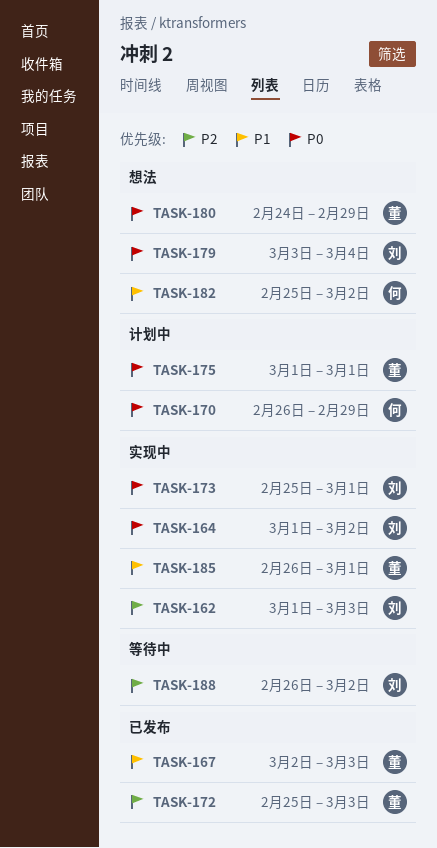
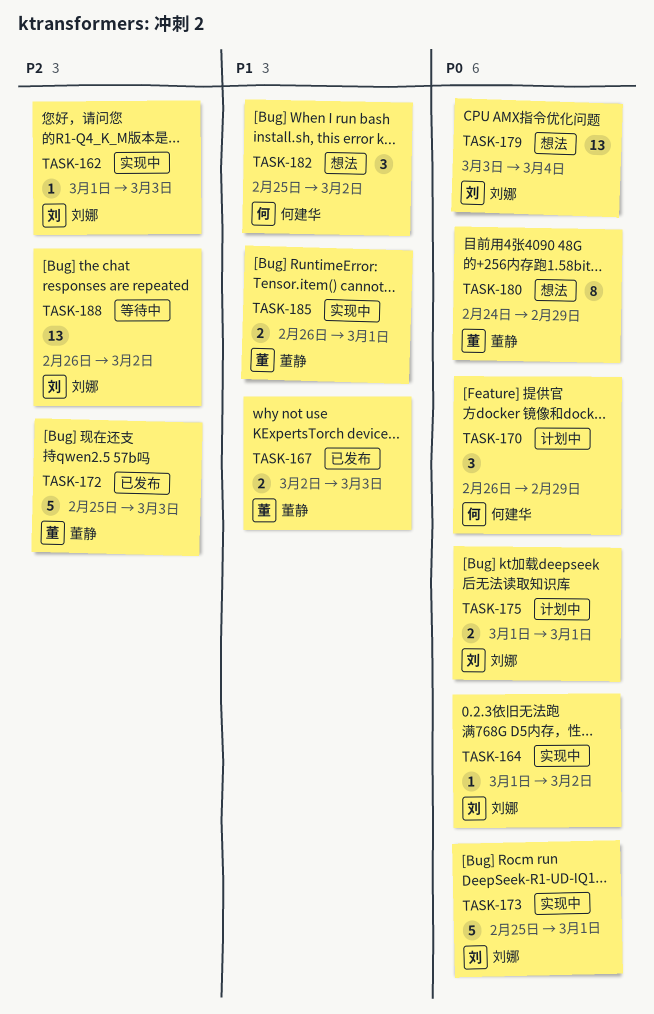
TASK-175, owner: 董静 -> 刘娜

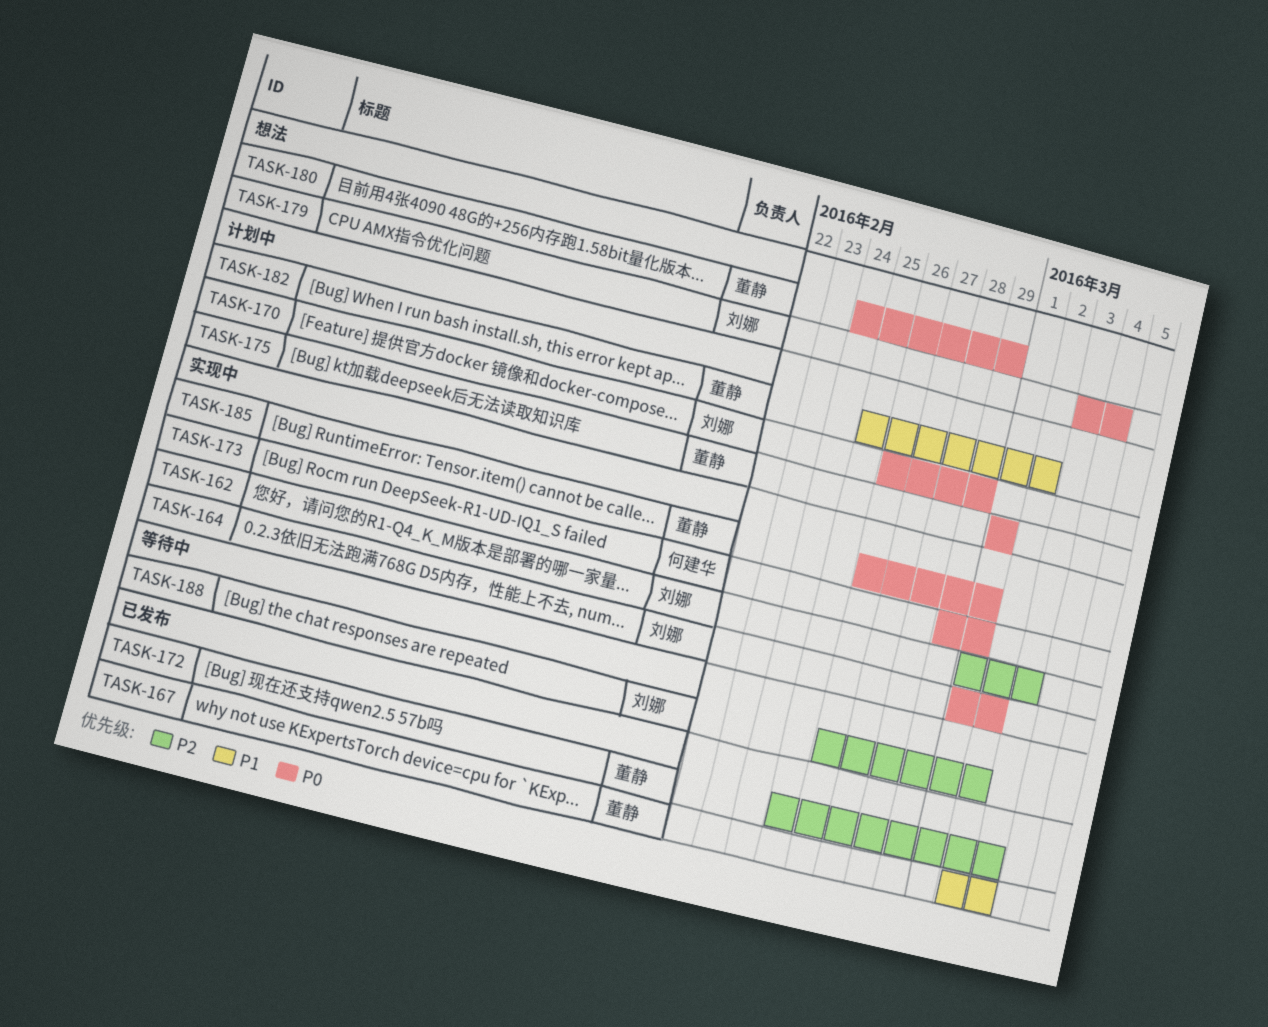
TASK-170, owner: 何建华 -> 刘娜
TASK-173, owner: 刘娜 -> 何建华
TASK-173, start: Feb 25 -> Feb 29
TASK-175, owner: 刘娜 -> 董静
TASK-182, status: 想法 -> 计划中
TASK-182, owner: 何建华 -> 董静
TASK-185, priority: P1 -> P0

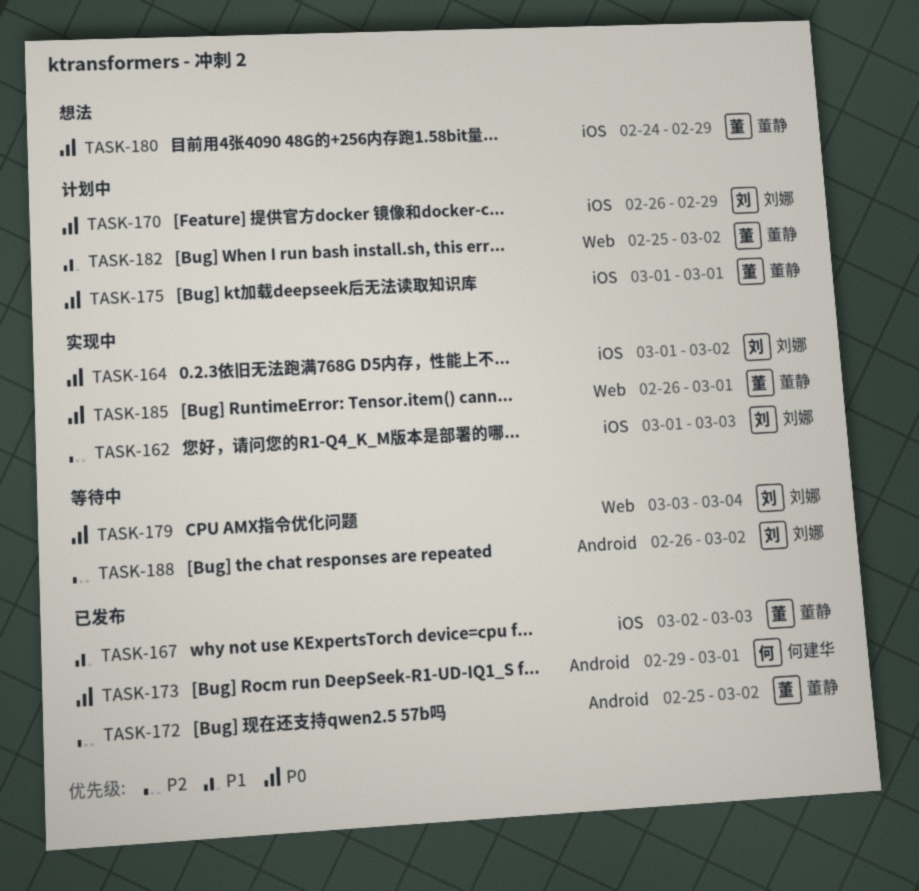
TASK-172, due: Mar 3 -> Mar 2
TASK-173, status: 实现中 -> 已发布
TASK-179, status: 想法 -> 等待中

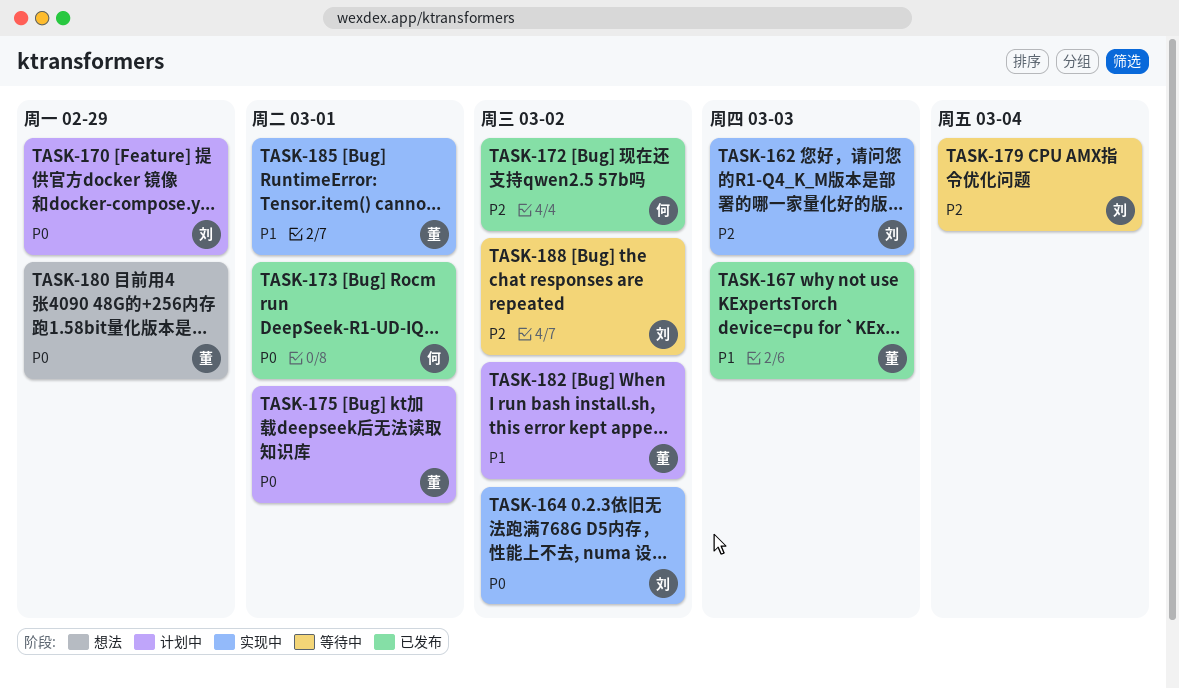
TASK-172, owner: 董静 -> 何建华
TASK-179, priority: P0 -> P2
TASK-185, priority: P0 -> P1

